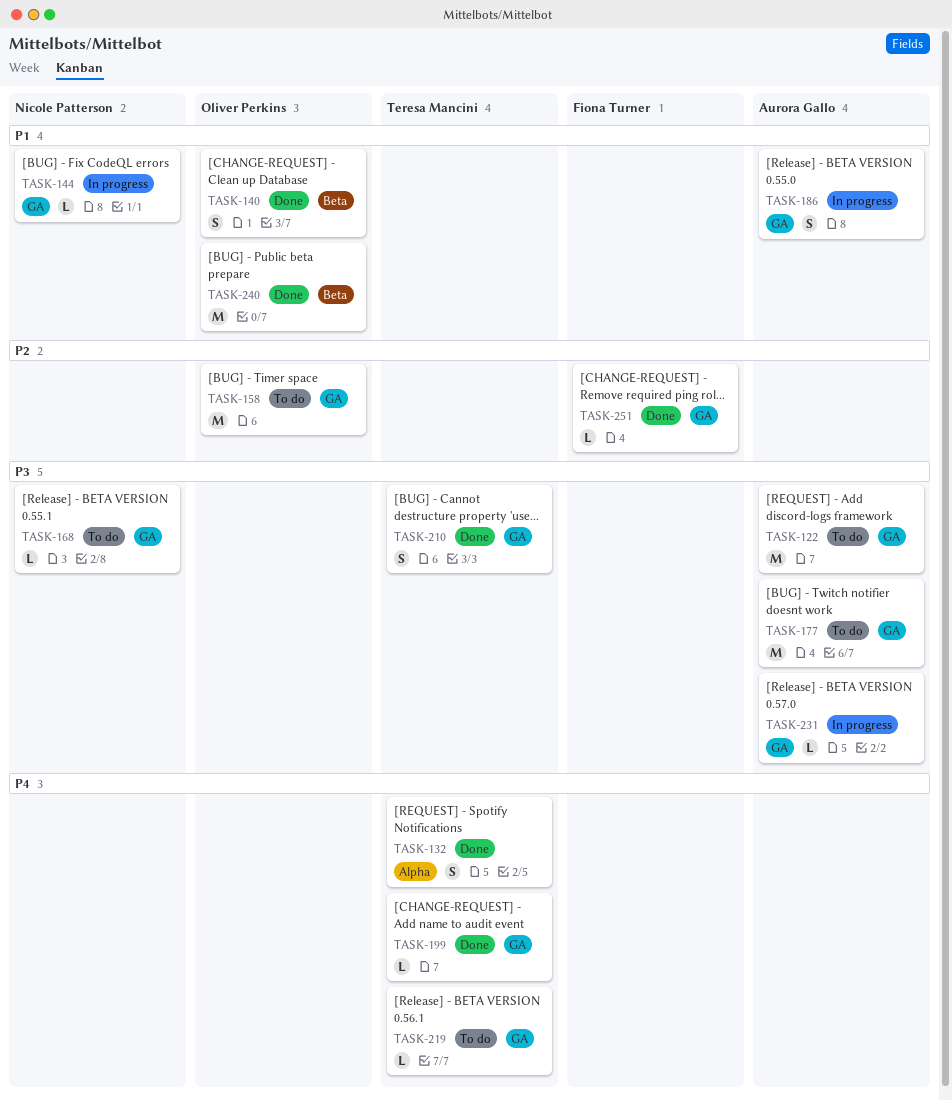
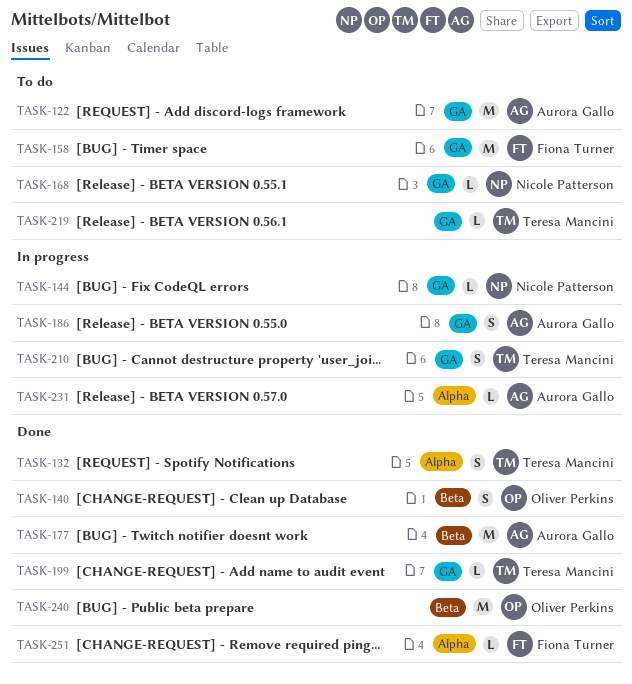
TASK-158, owner: Oliver Perkins -> Fiona Turner
TASK-177, status: To do -> Done
TASK-177, label: GA -> Beta
TASK-210, status: Done -> In progress
TASK-231, label: GA -> Alpha
TASK-251, label: GA -> Alpha

